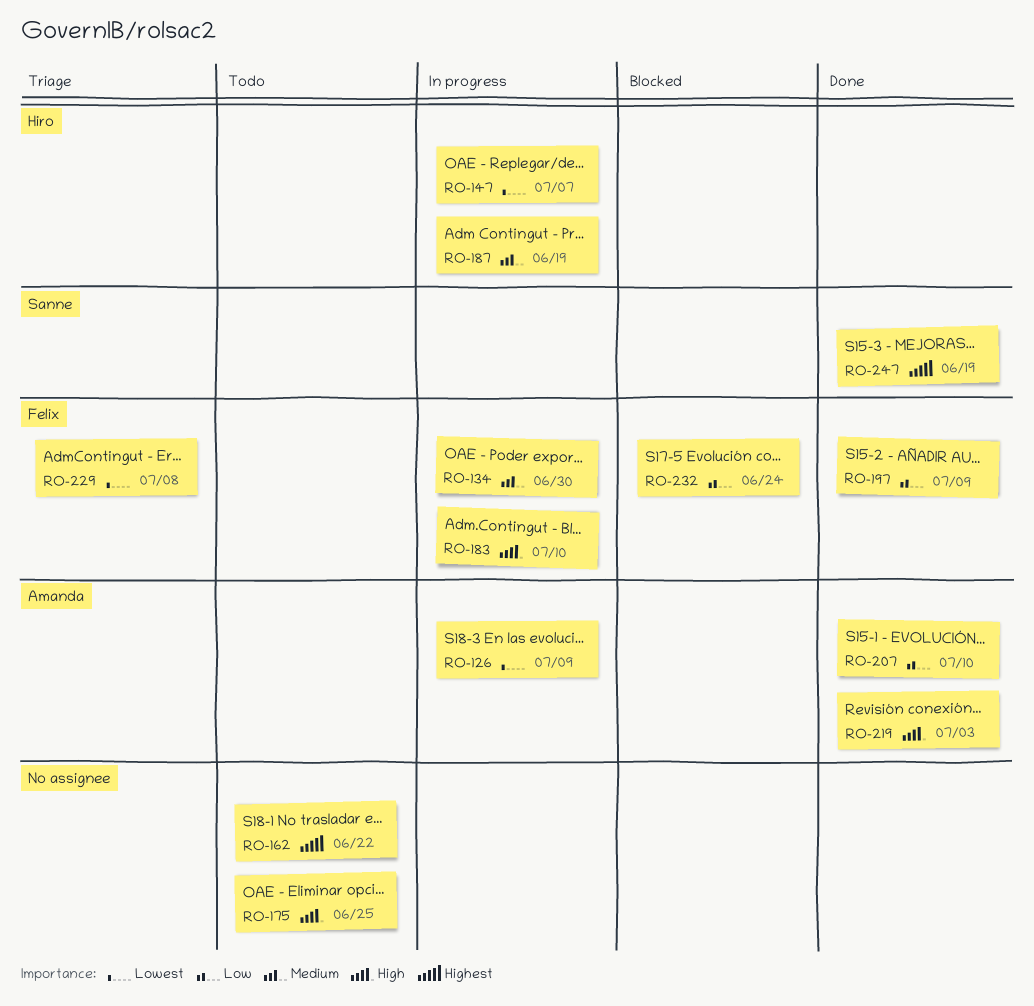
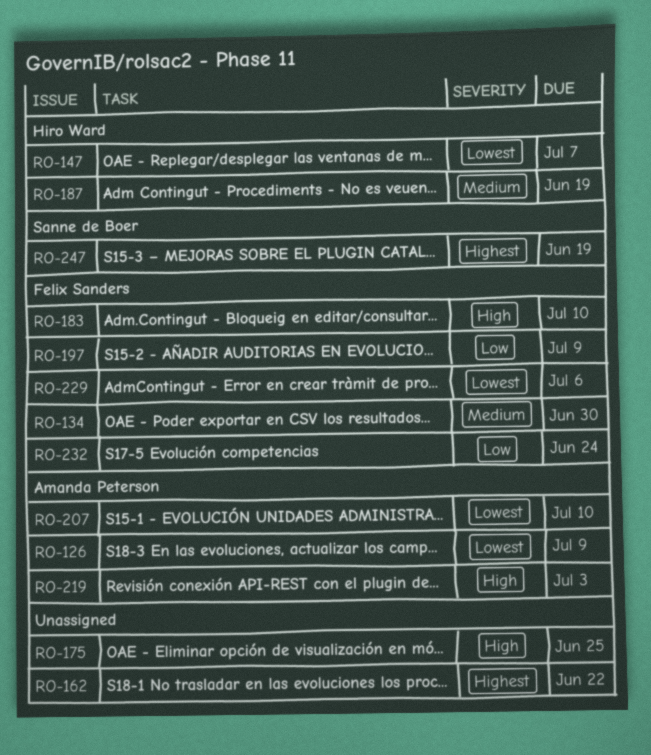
RO-207, priority: Low -> Lowest
RO-229, due: Jul 8 -> Jul 6

